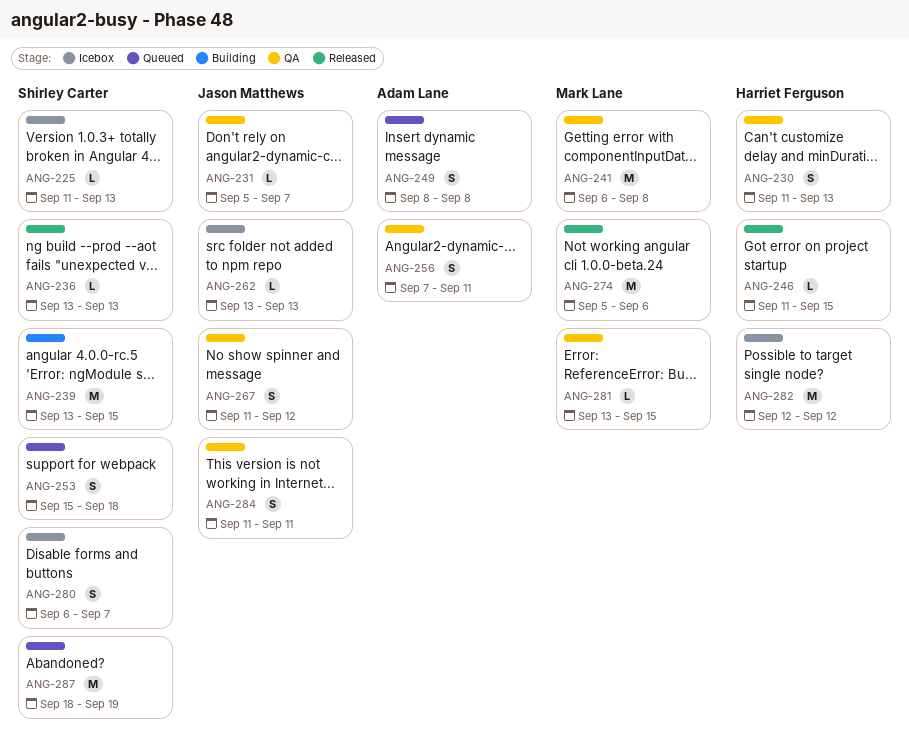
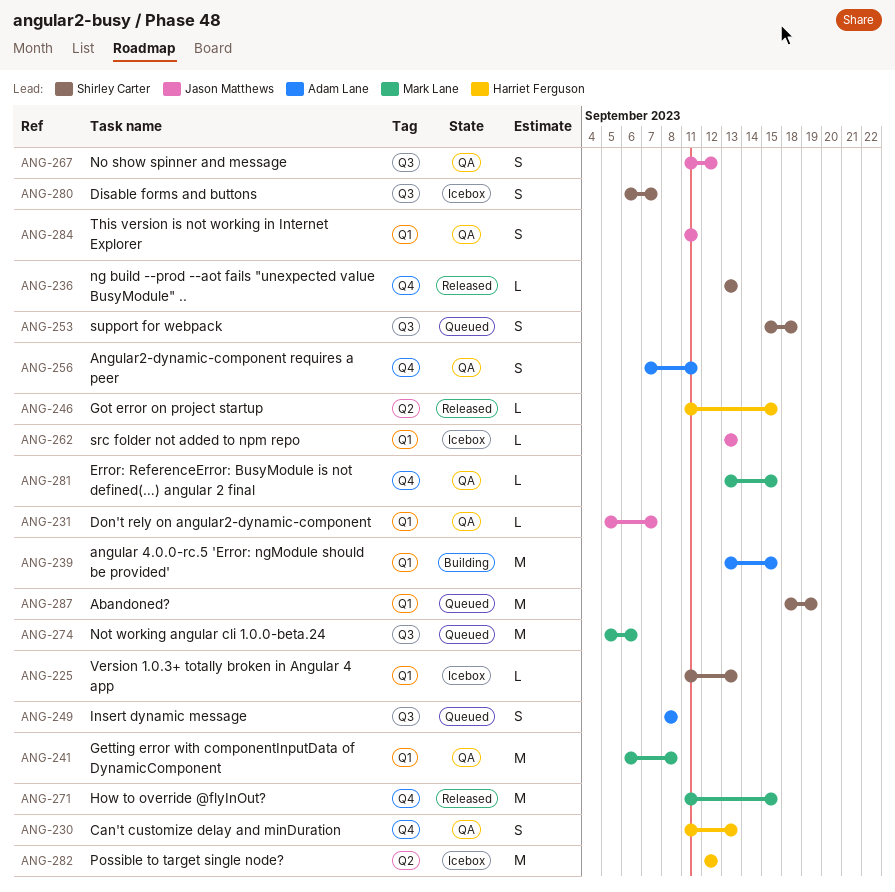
ANG-239, owner: Shirley Carter -> Adam Lane
ANG-271: none -> present
ANG-274, status: Released -> Queued

